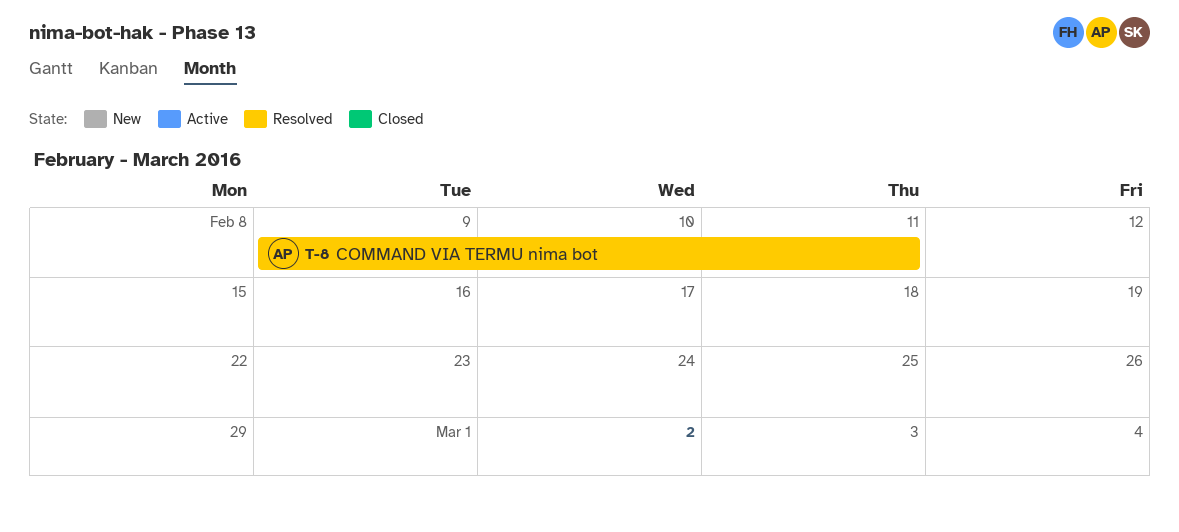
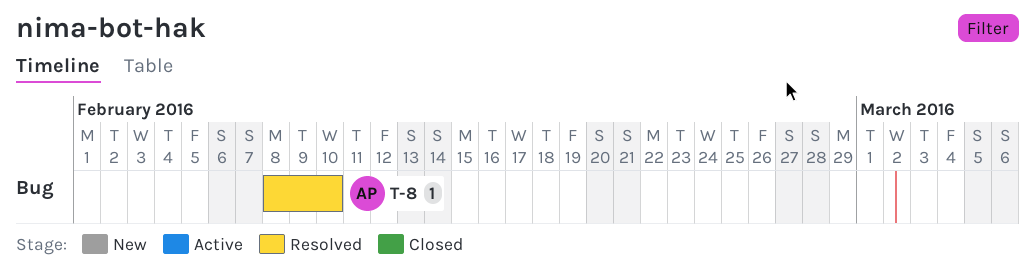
T-8, start: Feb 9 -> Feb 8
T-8, due: Feb 11 -> Feb 10

